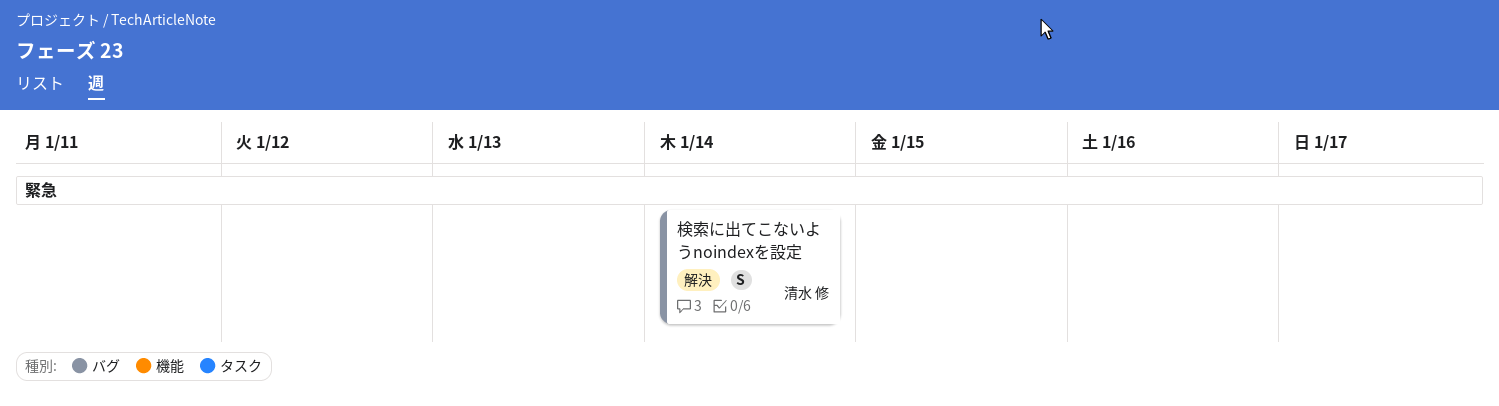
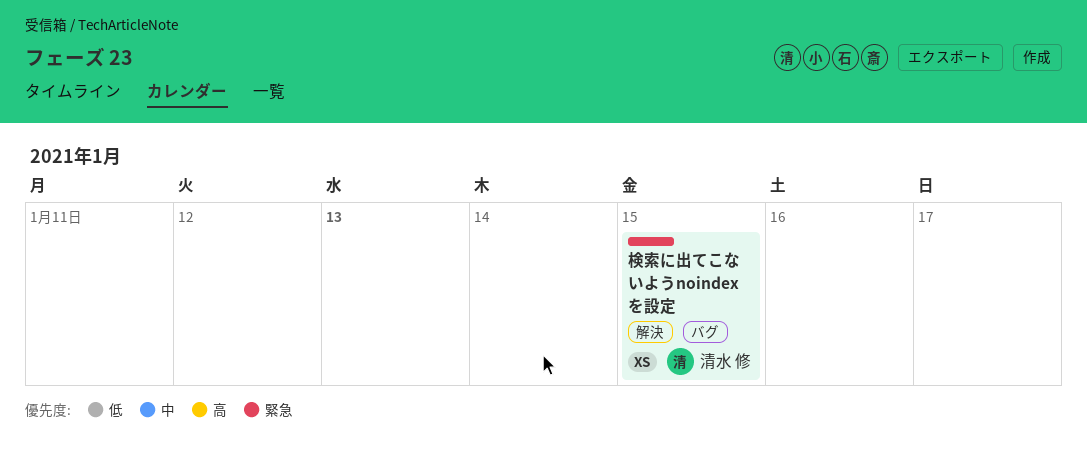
検索に出てこないようnoindexを設定, estimate: S -> XS
検索に出てこないようnoindexを設定, due: Jan 14 -> Jan 15

